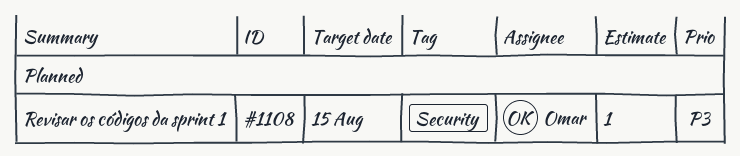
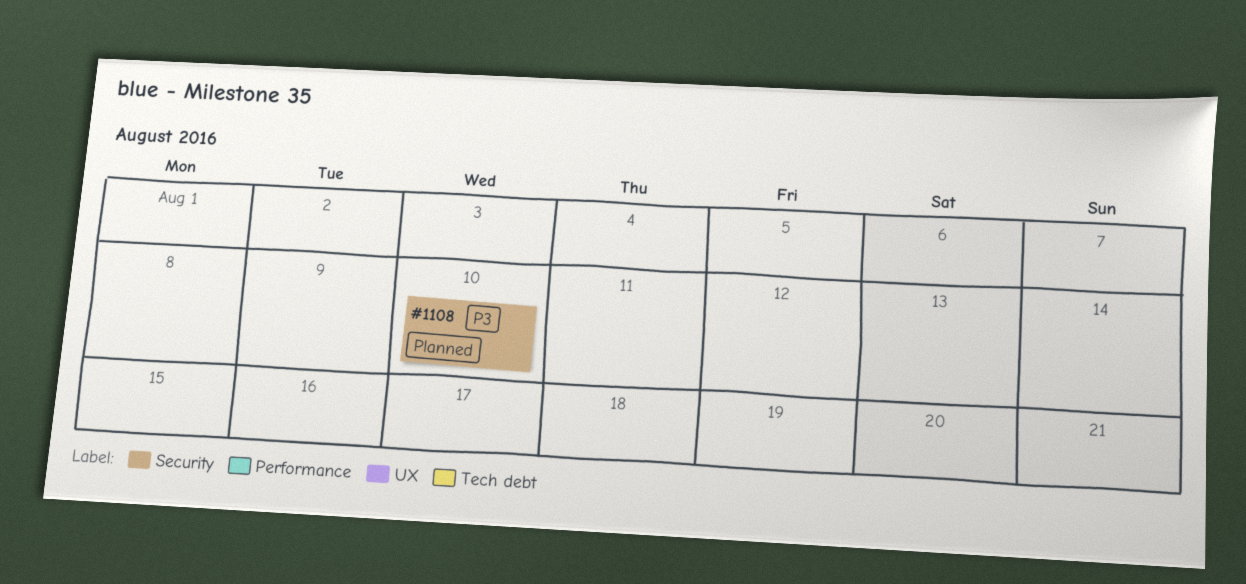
#1108, due: Aug 15 -> Aug 10

